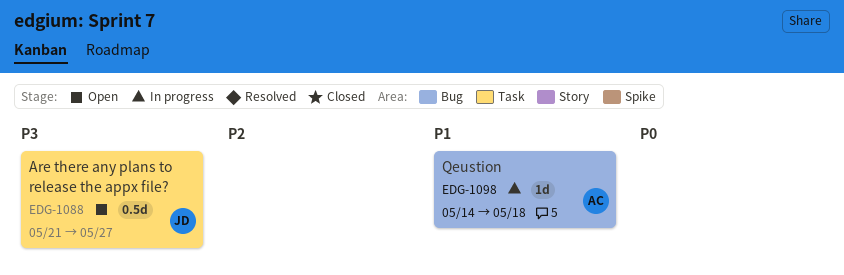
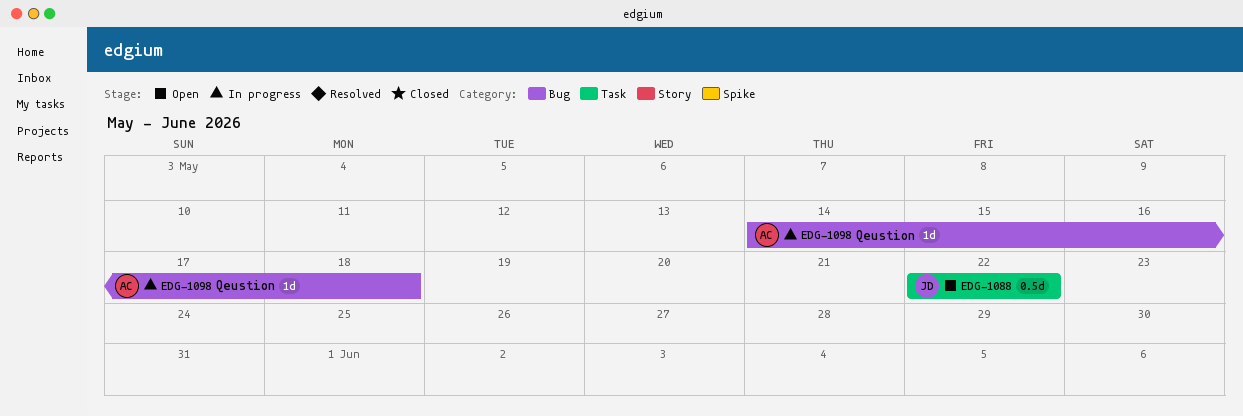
EDG-1088, start: May 21 -> May 22
EDG-1088, due: May 27 -> May 22

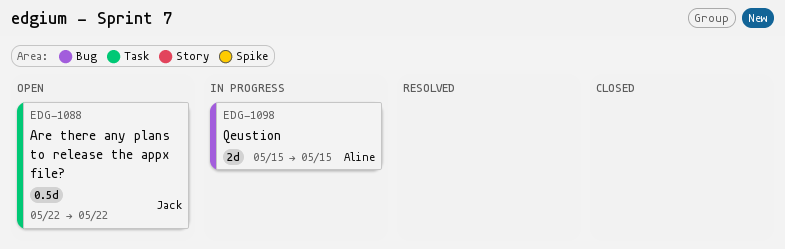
EDG-1098, estimate: 1d -> 2d
EDG-1098, start: May 14 -> May 15
EDG-1098, due: May 18 -> May 15

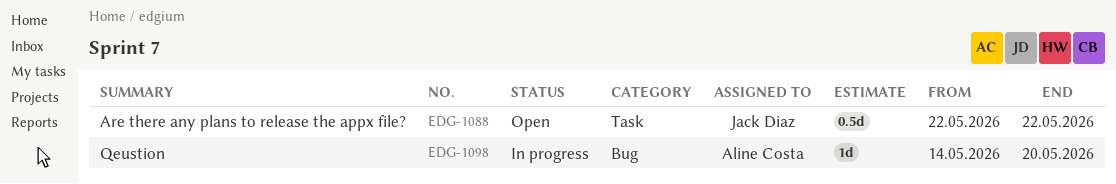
EDG-1098, estimate: 2d -> 1d
EDG-1098, start: May 15 -> May 14
EDG-1098, due: May 15 -> May 20

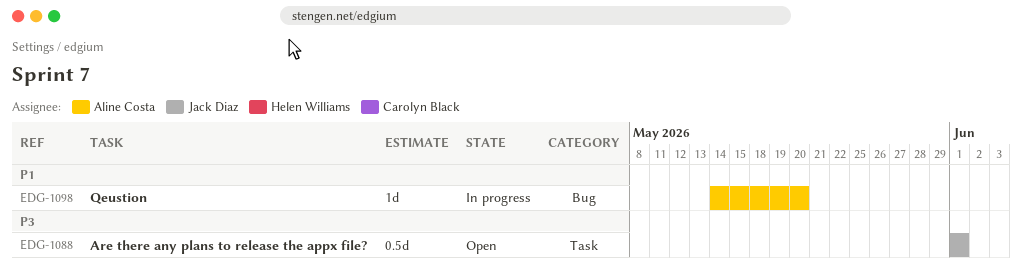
EDG-1088, start: May 22 -> Jun 1
EDG-1088, due: May 22 -> Jun 1

